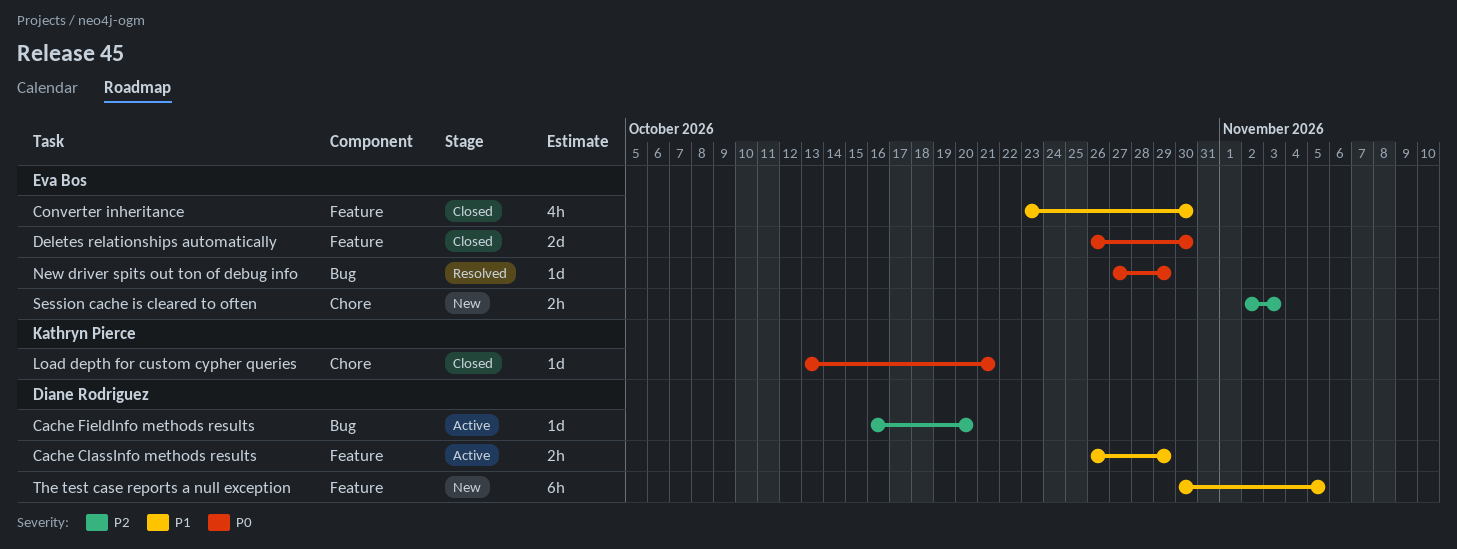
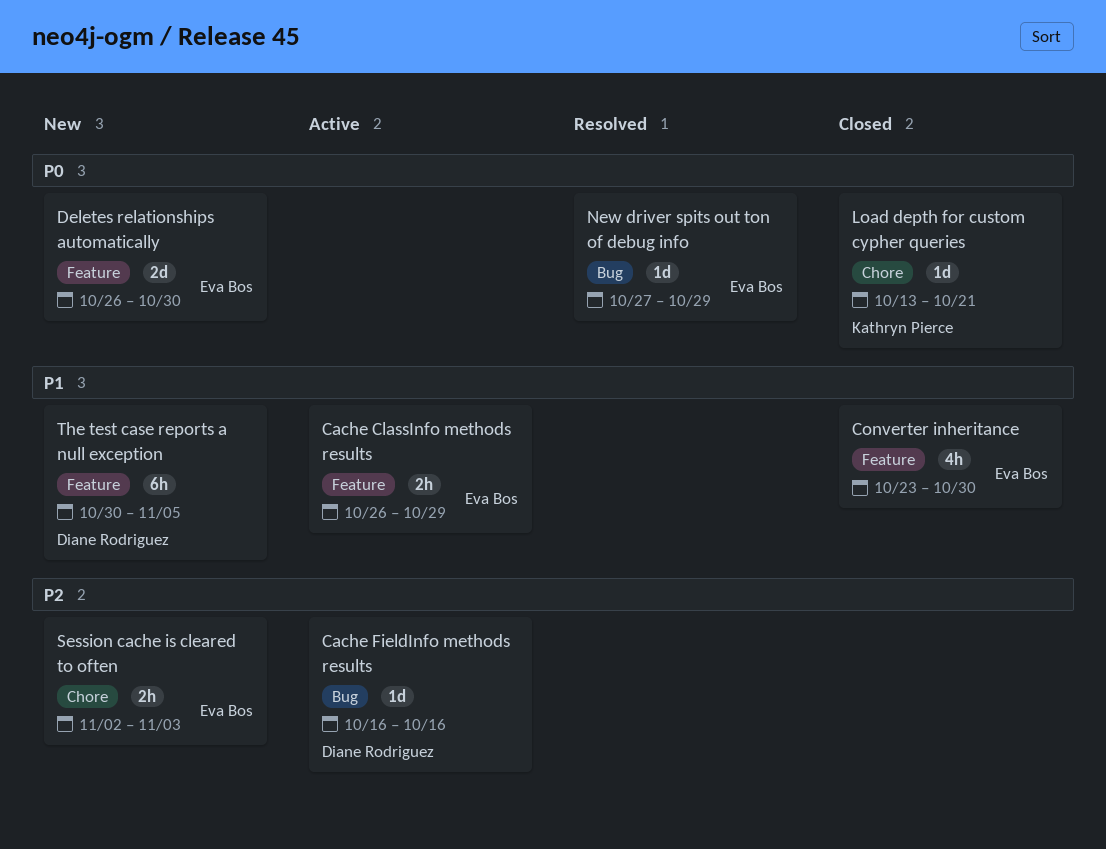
Cache ClassInfo methods results, owner: Diane Rodriguez -> Eva Bos
Cache FieldInfo methods results, due: Oct 20 -> Oct 16
Deletes relationships automatically, status: Closed -> New

